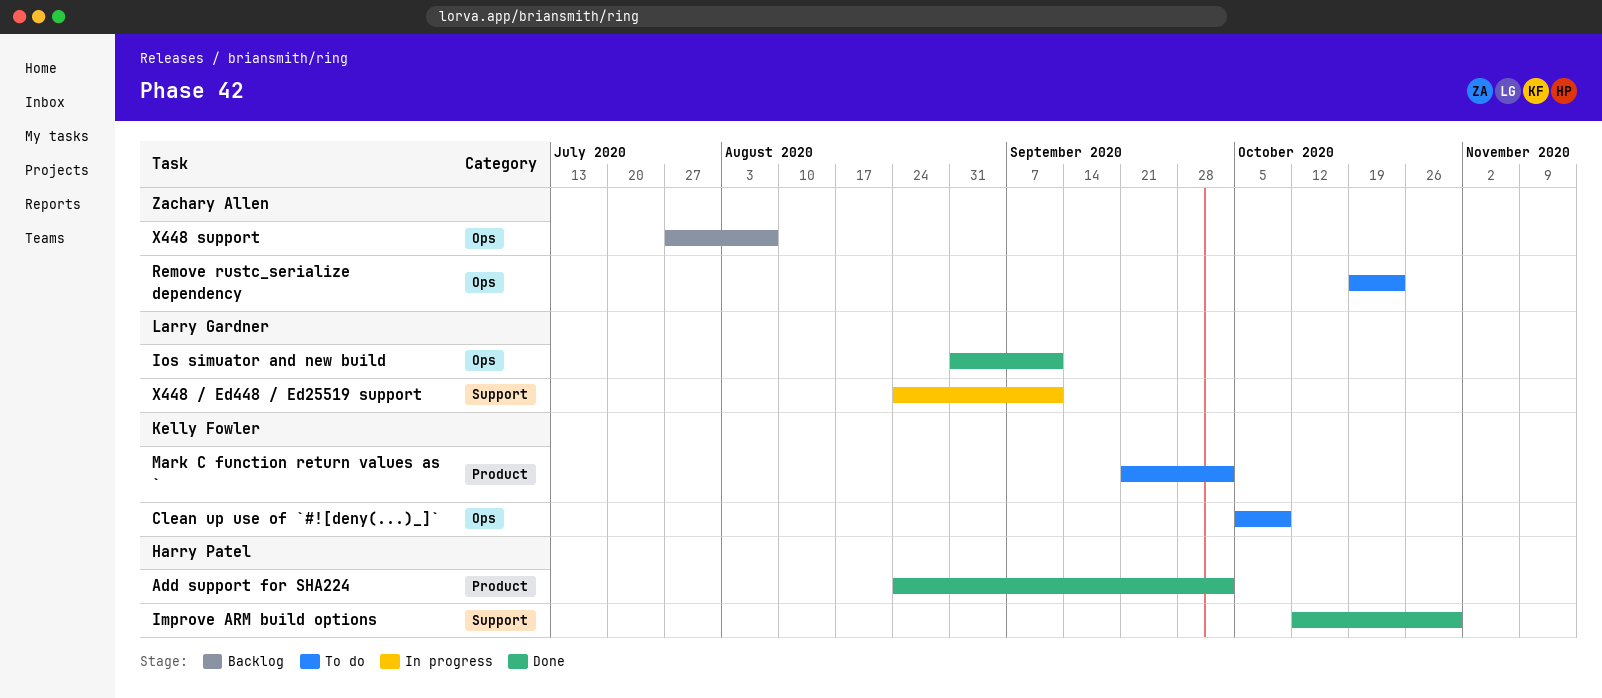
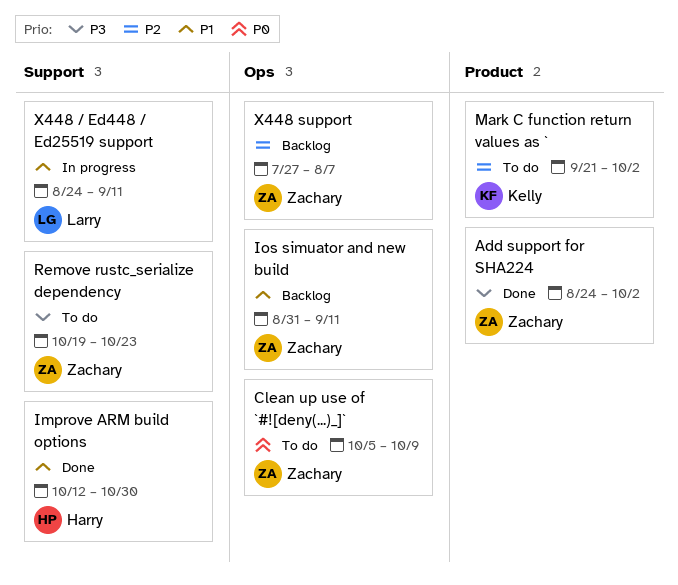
Add support for SHA224, owner: Harry Patel -> Zachary Allen
Clean up use of `#![deny(...)_]`, owner: Kelly Fowler -> Zachary Allen
Ios simuator and new build, status: Done -> Backlog
Ios simuator and new build, owner: Larry Gardner -> Zachary Allen
Remove rustc_serialize dependency, label: Ops -> Support

